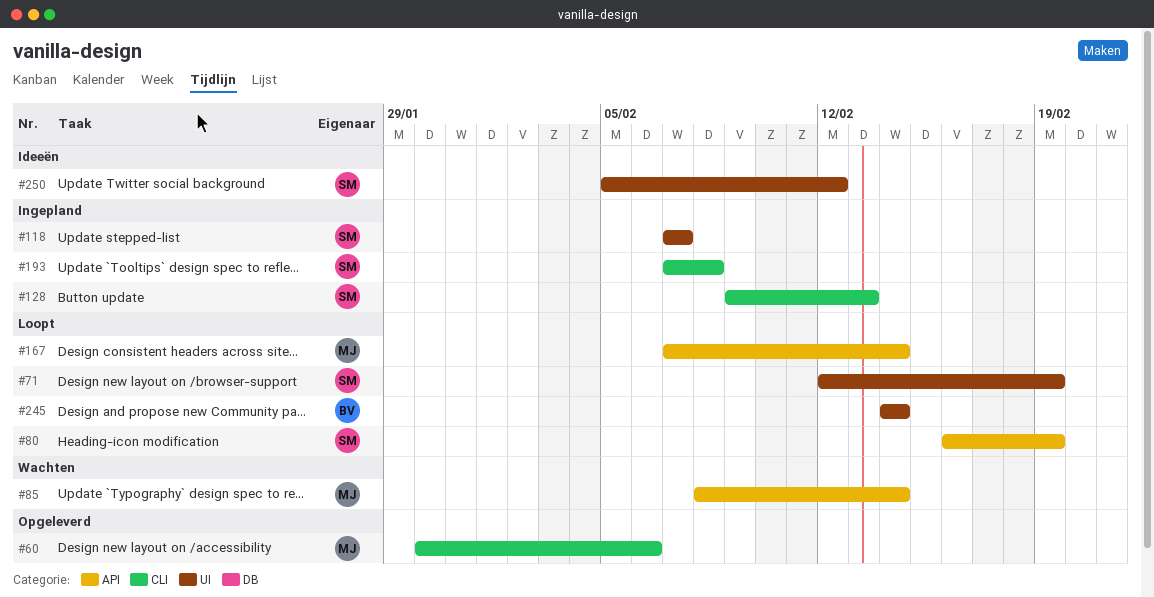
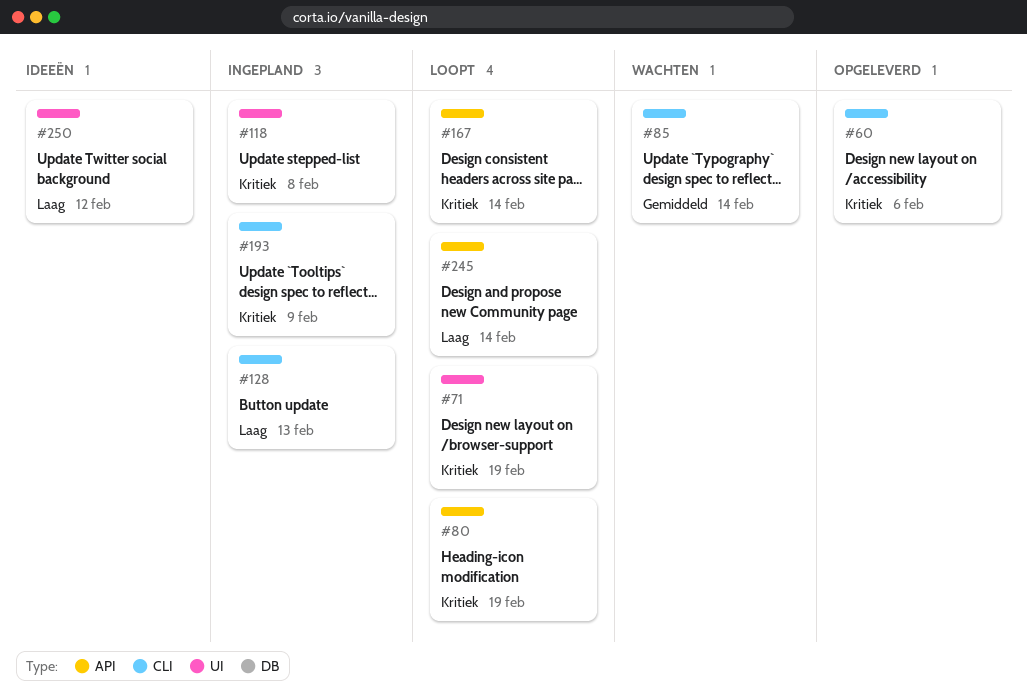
#85, label: API -> CLI
#118, due: Feb 7 -> Feb 8
#193, due: Feb 8 -> Feb 9
#245, label: UI -> API

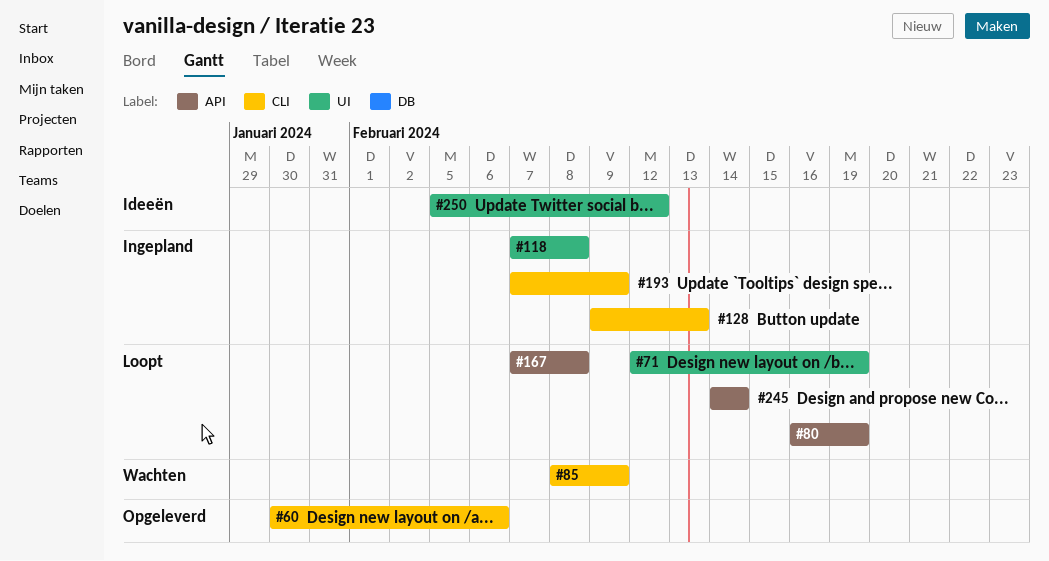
#85, due: Feb 14 -> Feb 9
#167, due: Feb 14 -> Feb 8

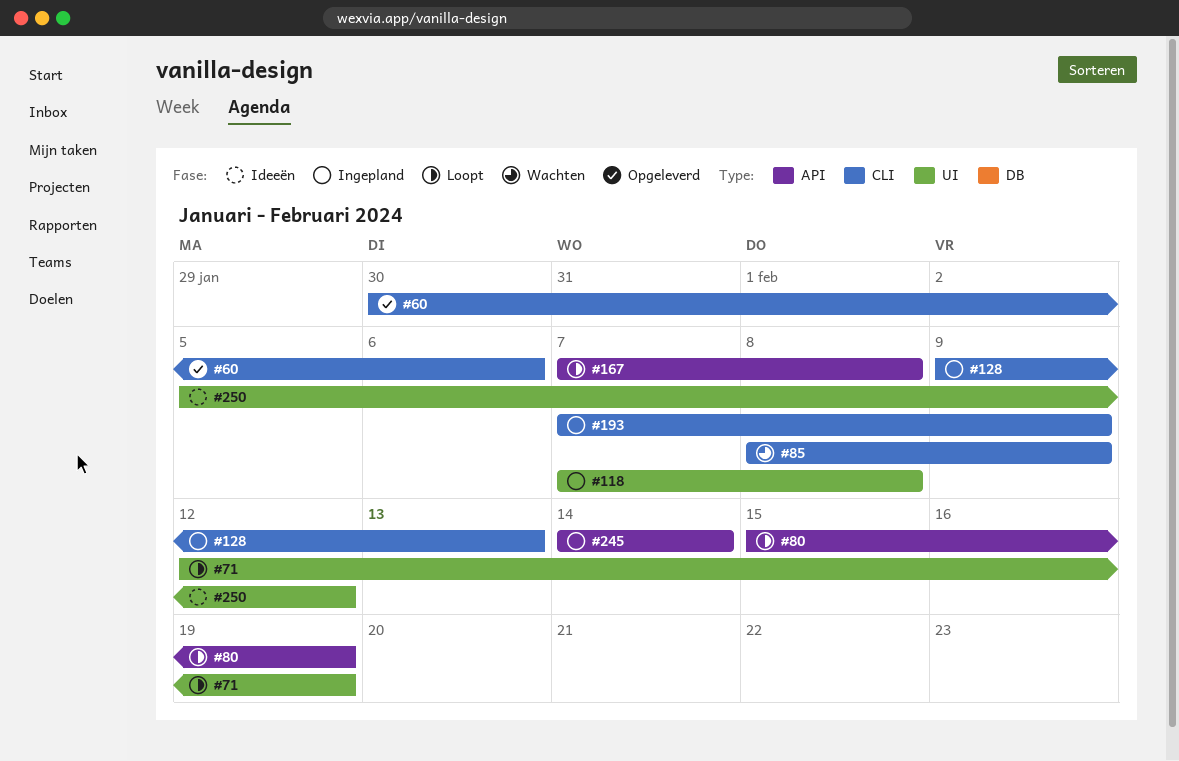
#80, start: Feb 16 -> Feb 15
#245, status: Loopt -> Ingepland

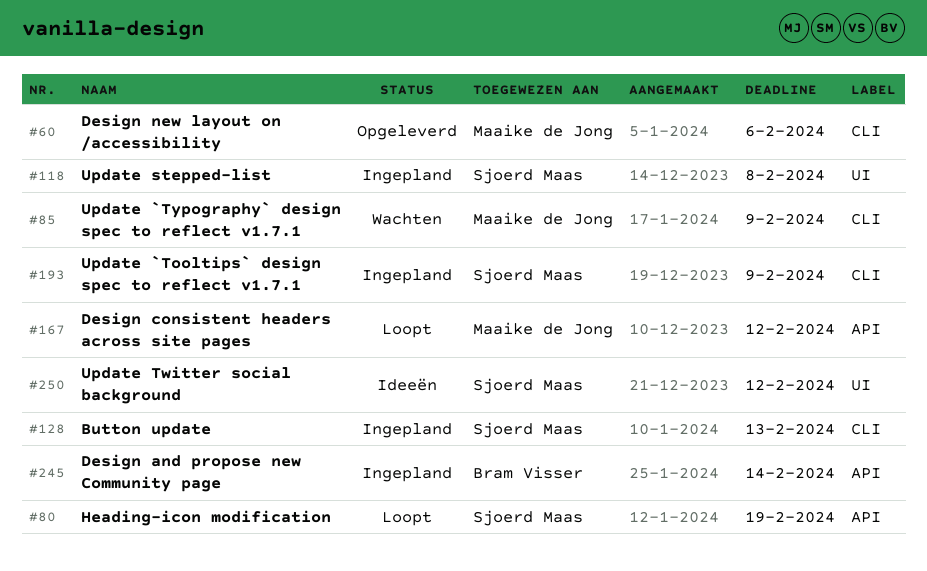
#71: present -> none
#167, due: Feb 8 -> Feb 12

